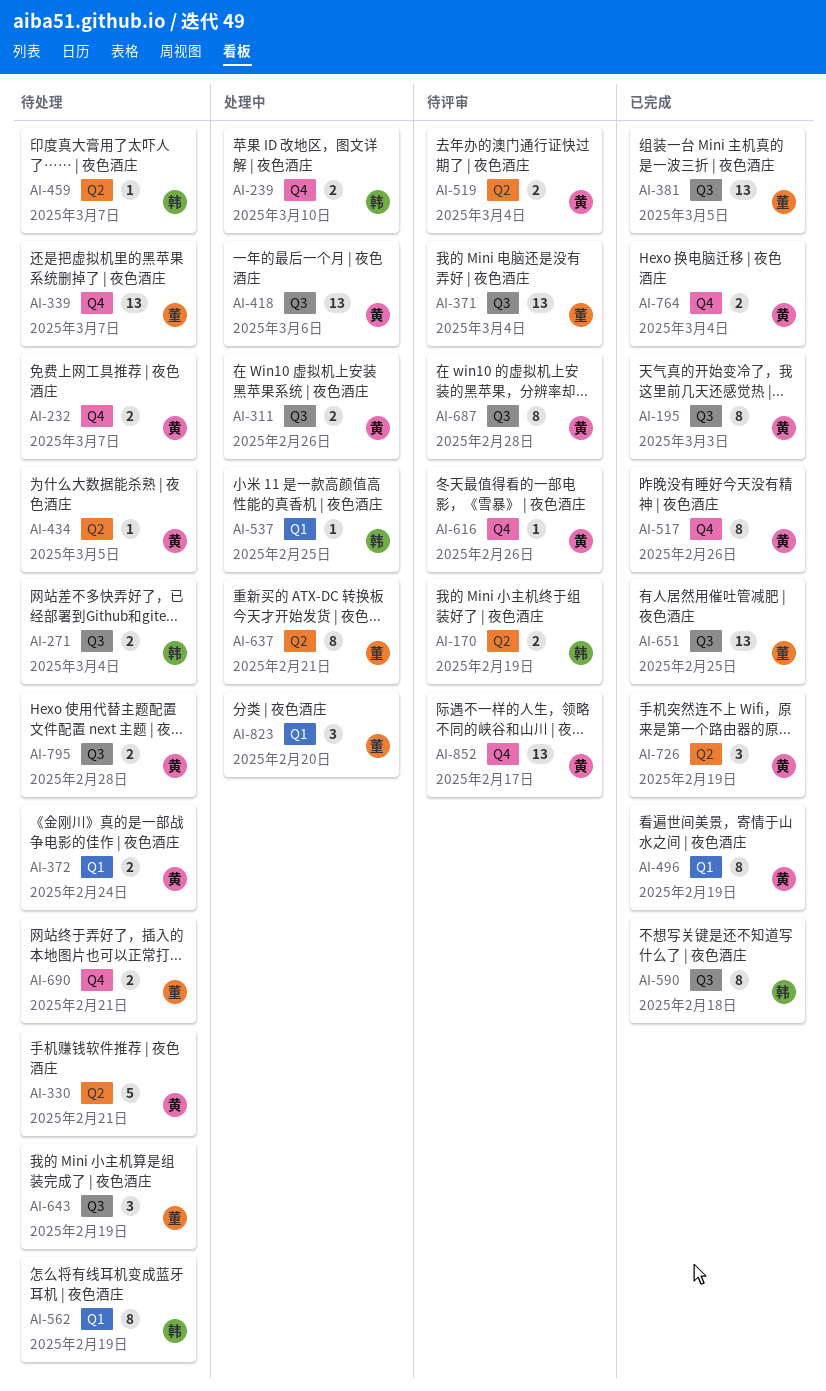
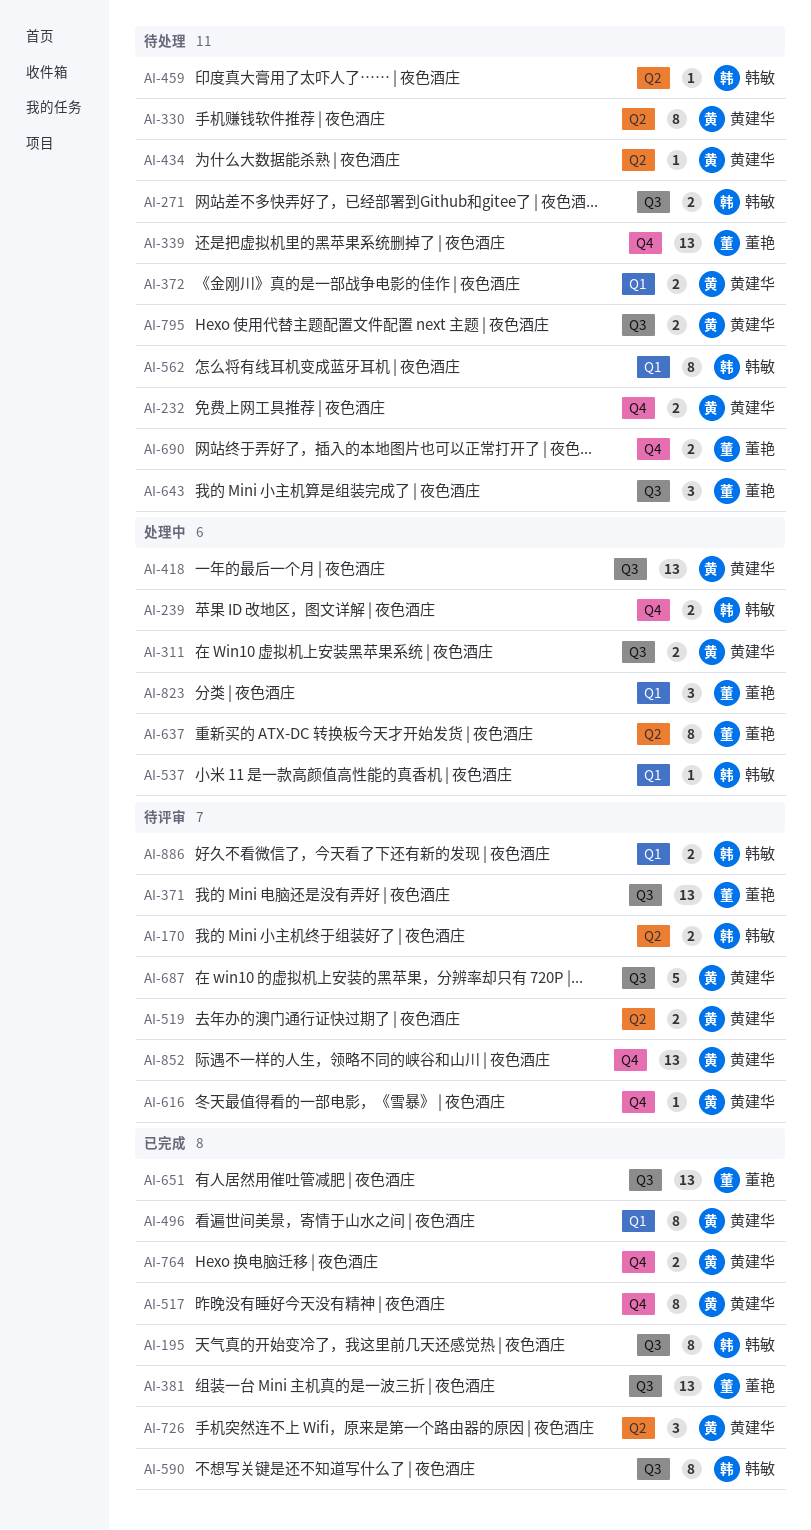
AI-195, owner: 黄建华 -> 韩敏
AI-330, estimate: 5 -> 8
AI-687, estimate: 8 -> 5
AI-886: none -> present

